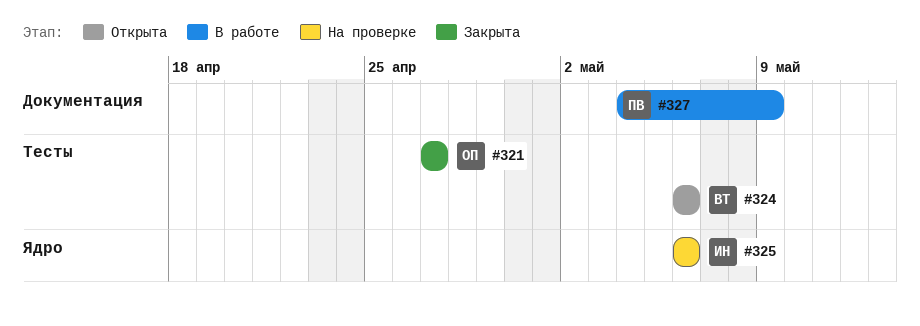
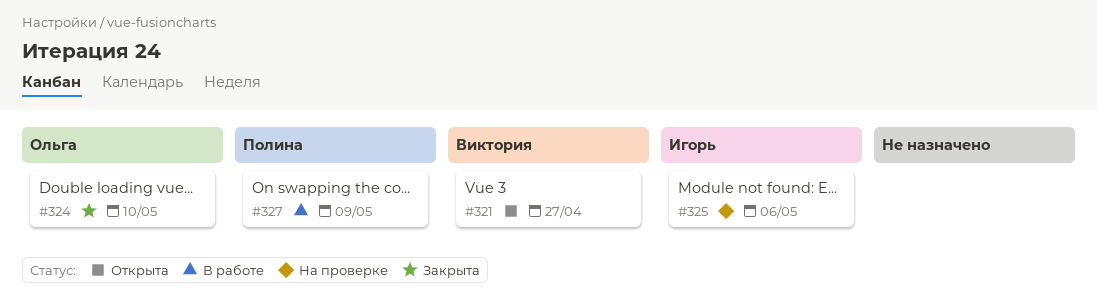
#321, status: Закрыта -> Открыта
#321, owner: Ольга -> Виктория
#324, status: Открыта -> Закрыта
#324, owner: Виктория -> Ольга
#324, due: May 6 -> May 10

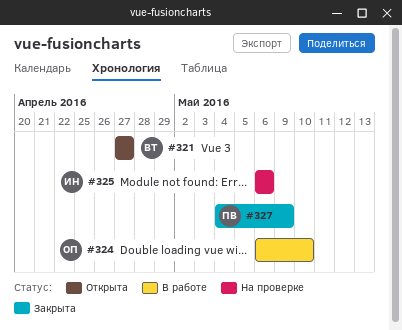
#324, status: Закрыта -> В работе
#327, status: В работе -> Закрыта

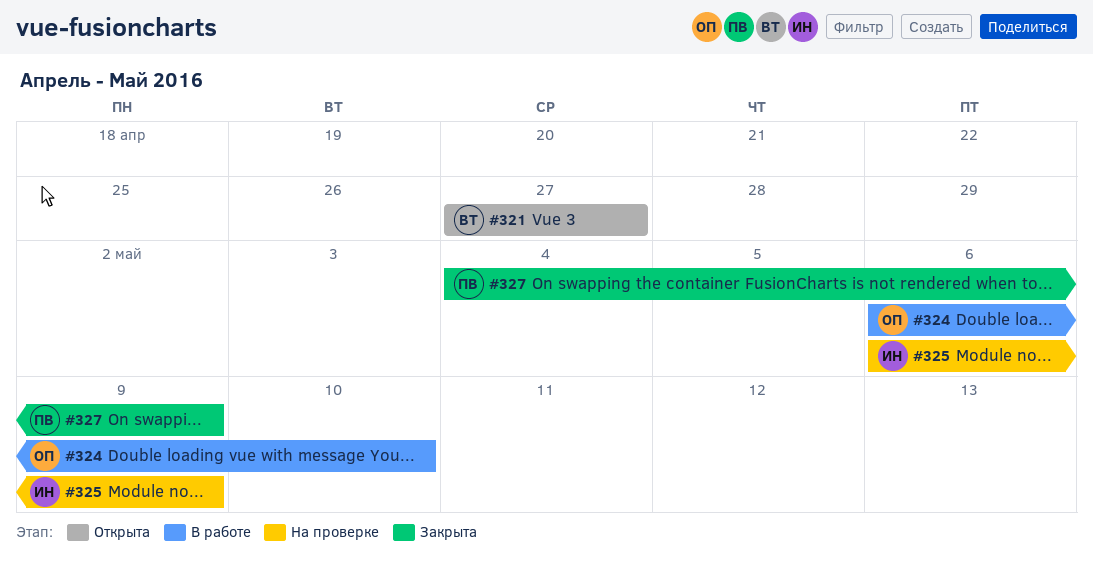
#325, due: May 6 -> May 9

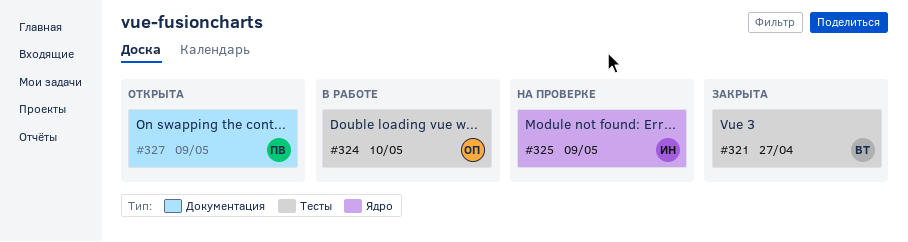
#321, status: Открыта -> Закрыта
#327, status: Закрыта -> Открыта

